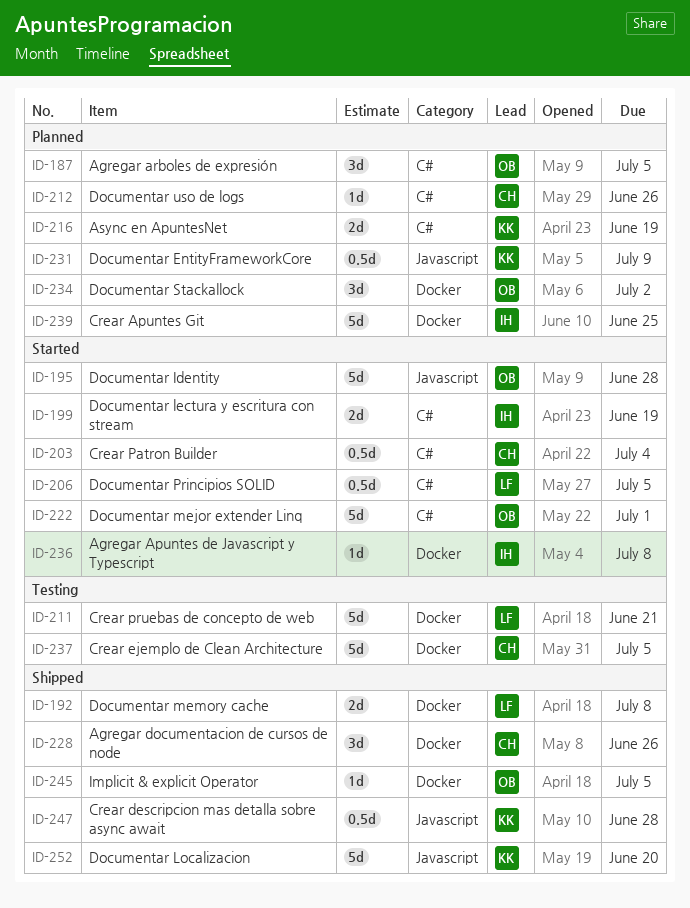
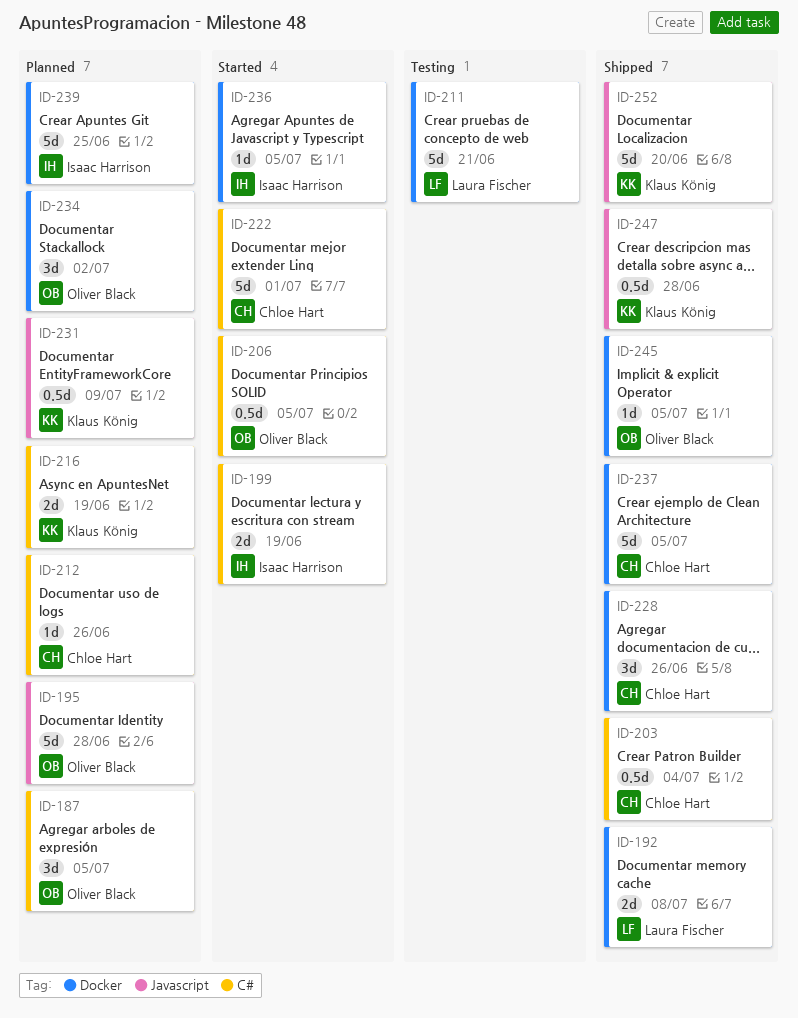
ID-195, status: Started -> Planned
ID-203, status: Started -> Shipped
ID-206, owner: Laura Fischer -> Oliver Black
ID-222, owner: Oliver Black -> Chloe Hart
ID-236, due: Jul 8 -> Jul 5
ID-237, status: Testing -> Shipped

